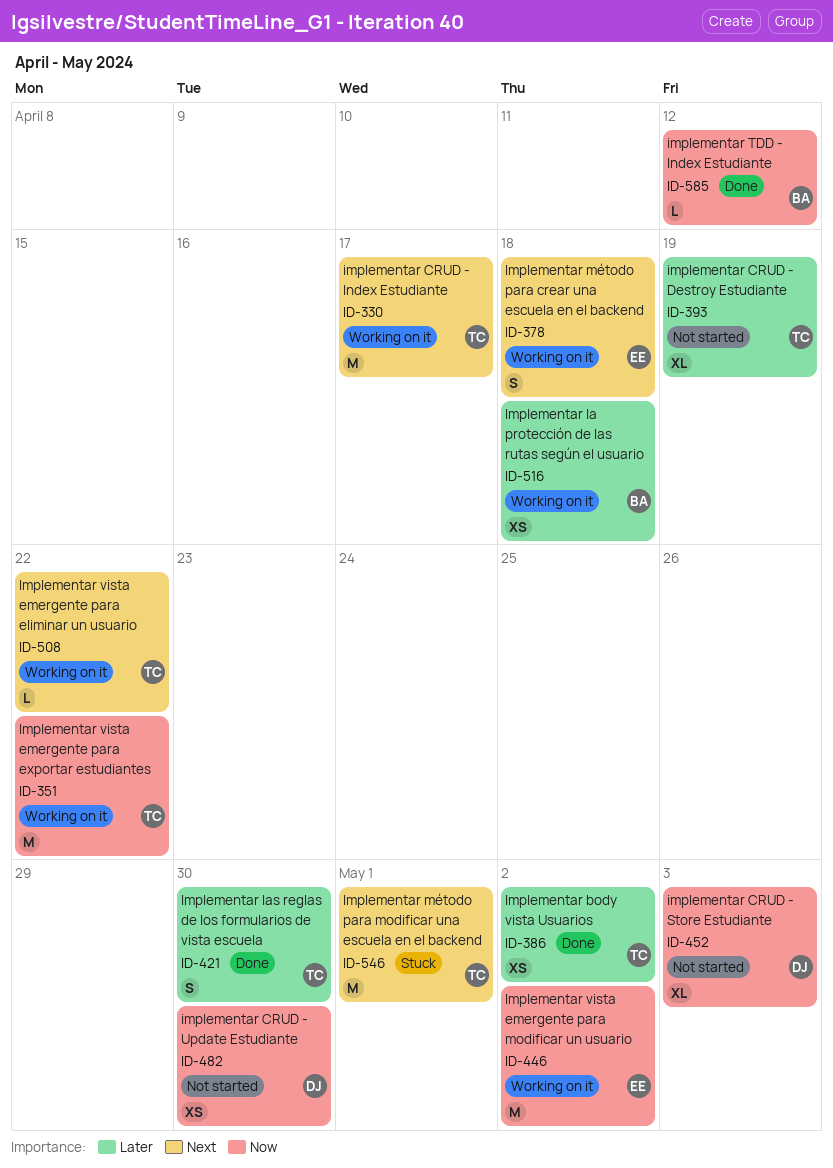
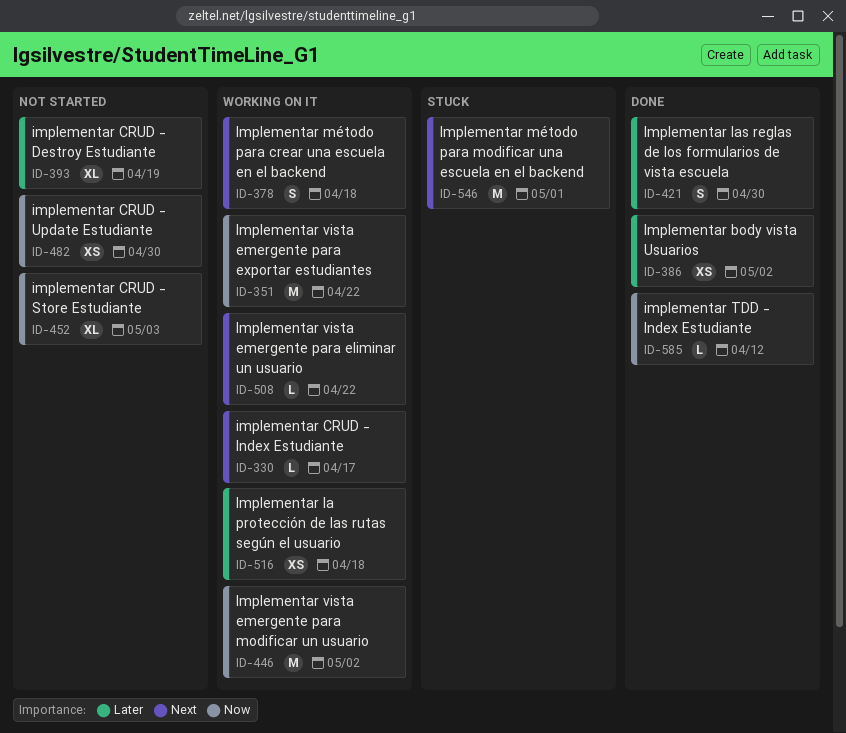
ID-330, estimate: M -> L

